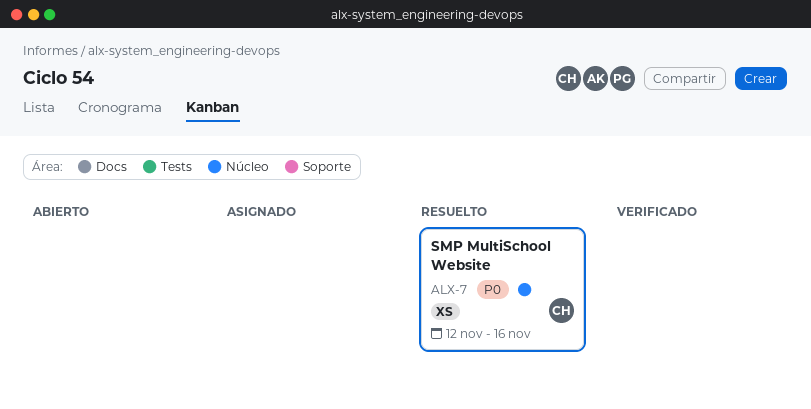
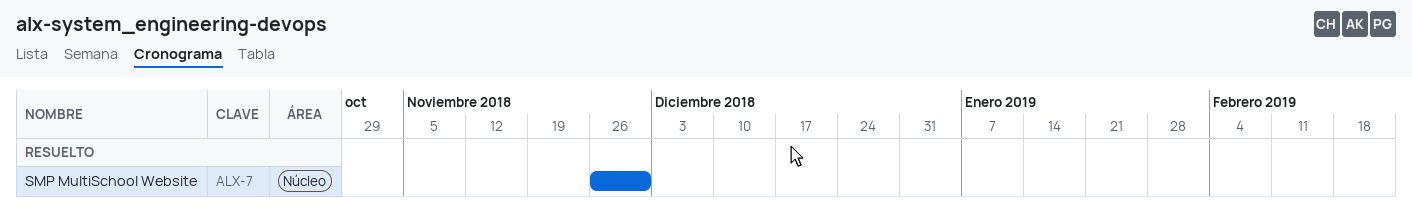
ALX-7, start: Nov 12 -> Nov 26
ALX-7, due: Nov 16 -> Nov 30

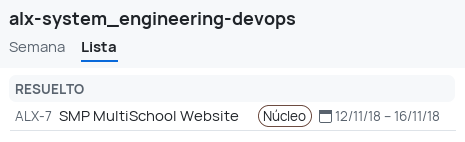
ALX-7, start: Nov 26 -> Nov 12
ALX-7, due: Nov 30 -> Nov 16

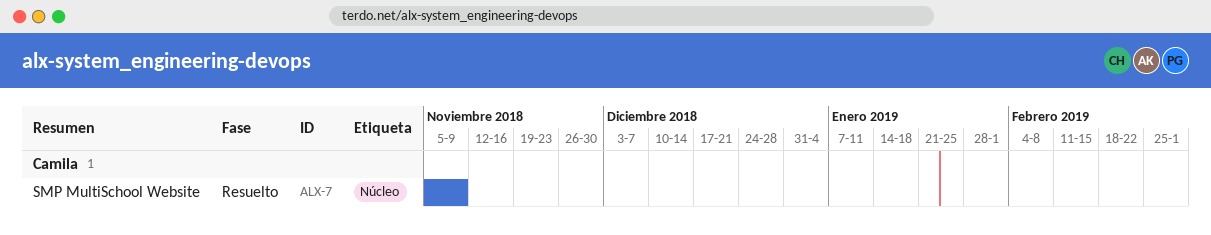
ALX-7, start: Nov 12 -> Nov 5
ALX-7, due: Nov 16 -> Nov 9

